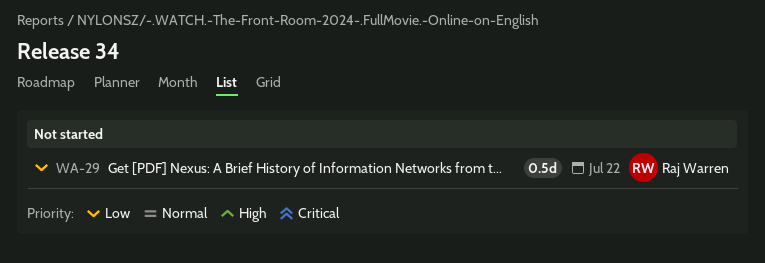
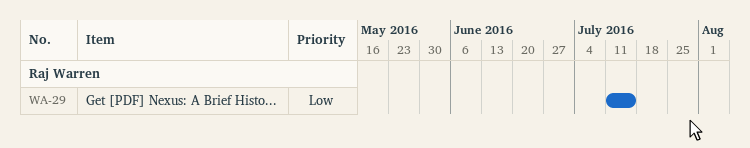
WA-29, due: Jul 22 -> Jul 15

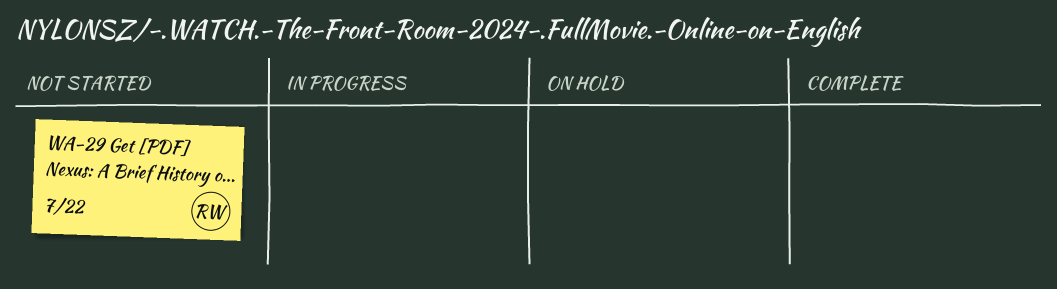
WA-29, due: Jul 15 -> Jul 22

